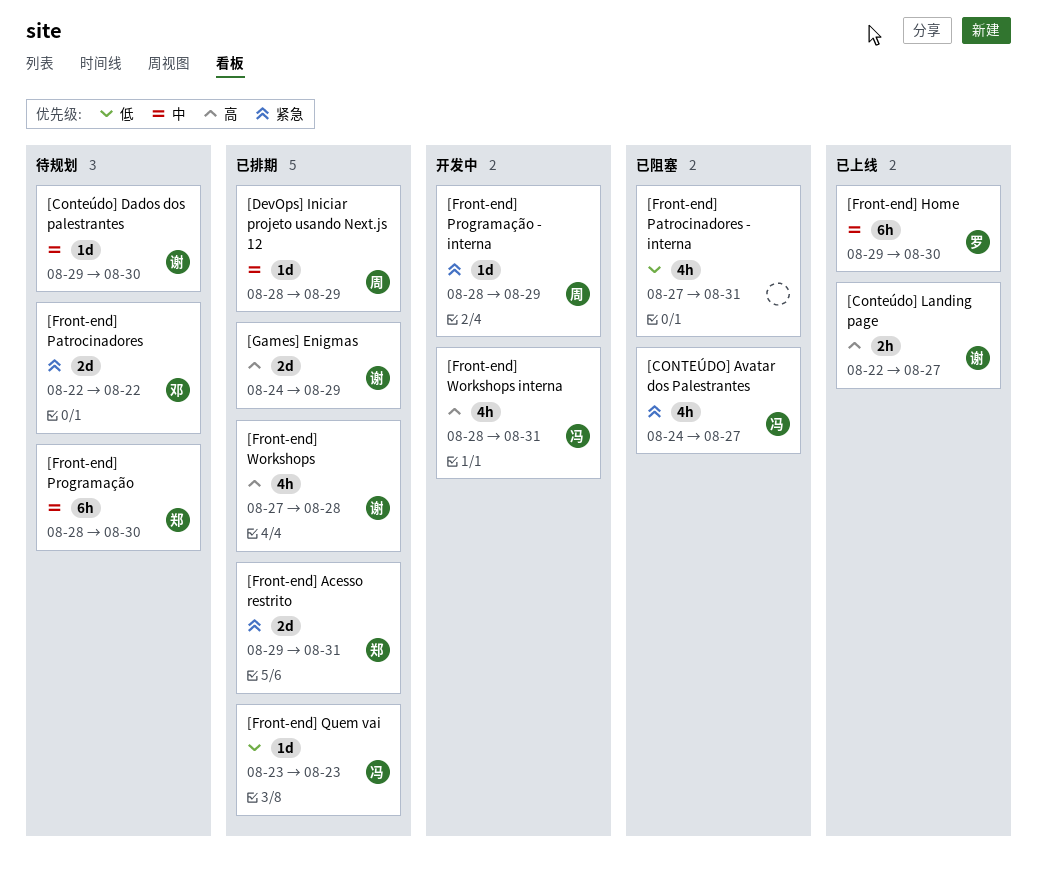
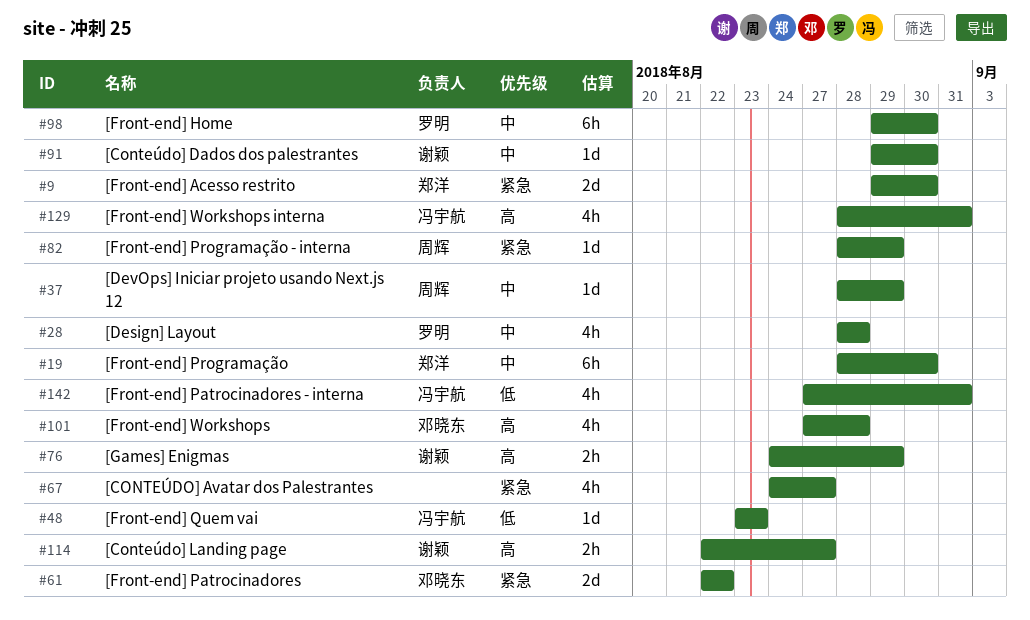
[CONTEÚDO] Avatar dos Palestrantes, owner: 冯宇航 -> none
[Design] Layout: none -> present
[Front-end] Acesso restrito, due: Aug 31 -> Aug 30
[Front-end] Patrocinadores - interna, owner: none -> 冯宇航
[Front-end] Workshops, owner: 谢颖 -> 邓晓东
[Games] Enigmas, estimate: 2d -> 2h

